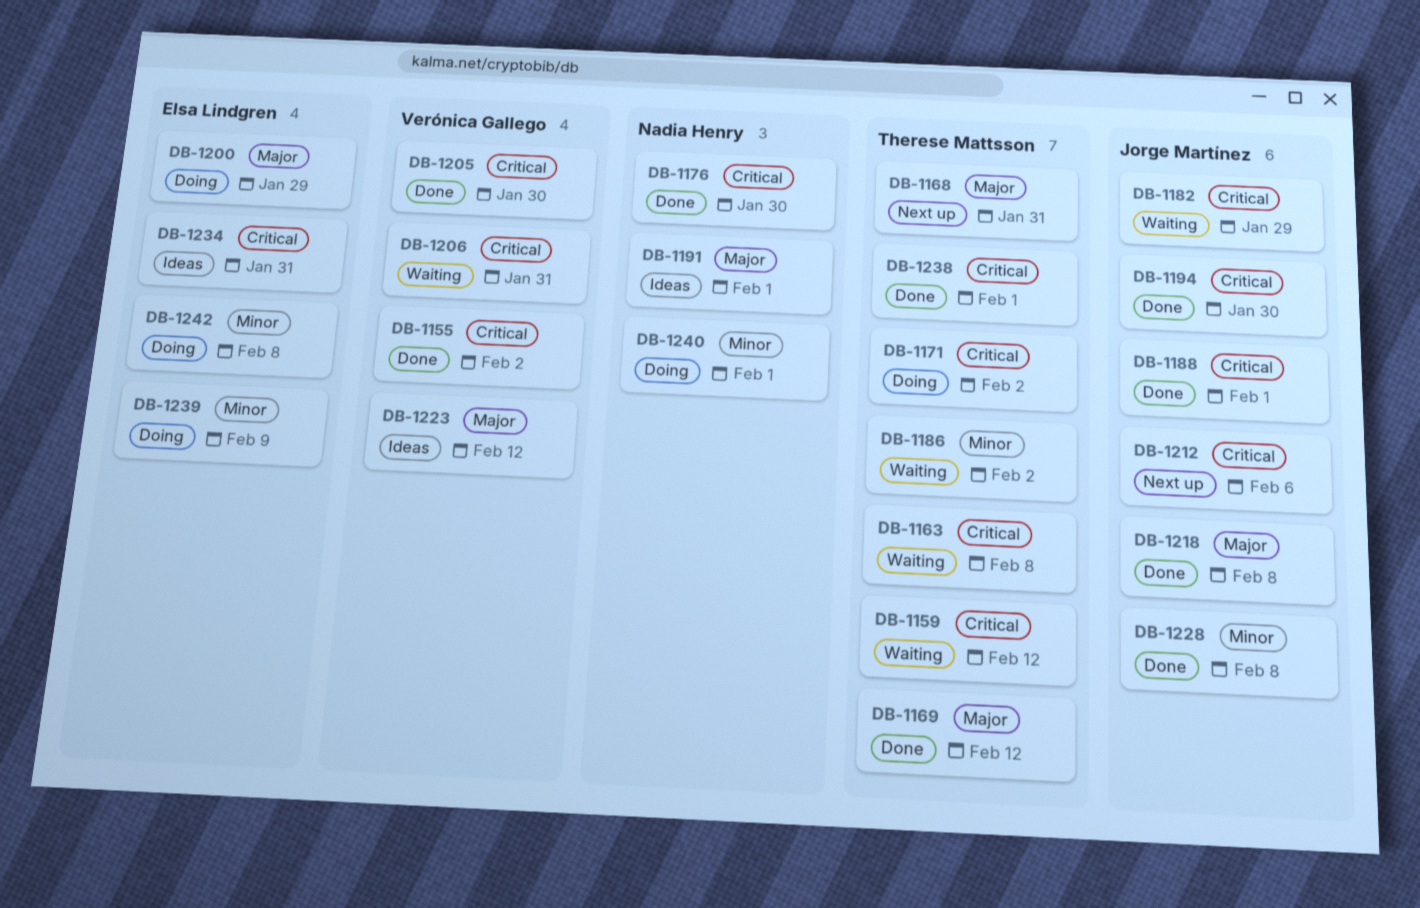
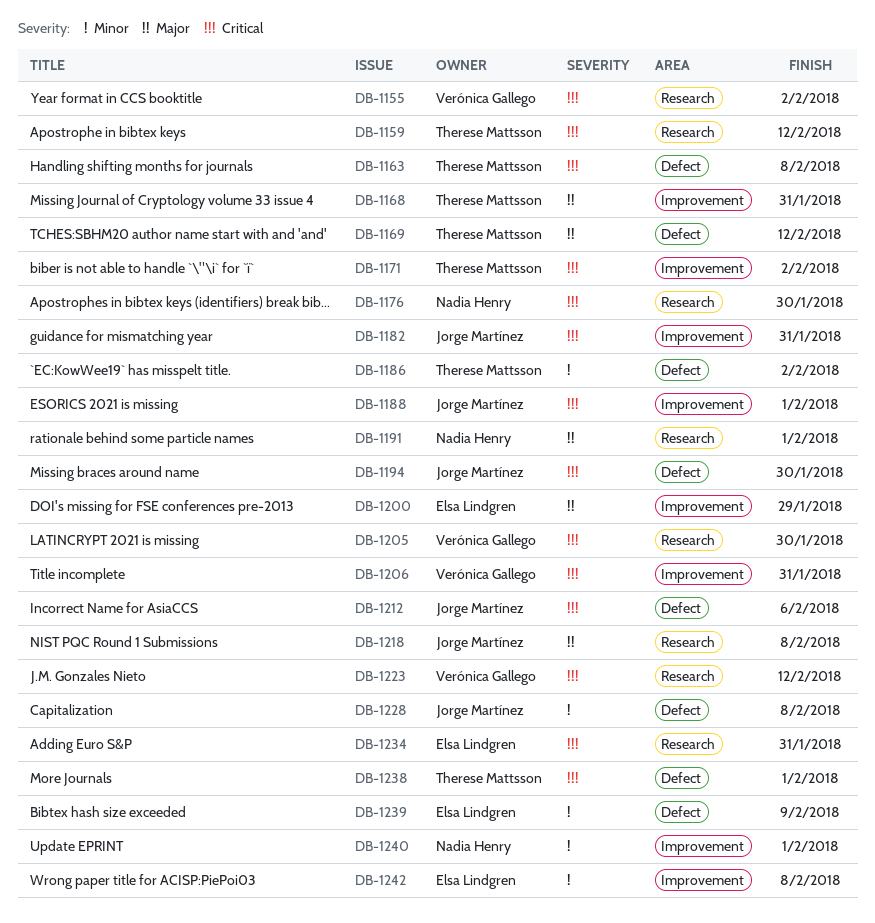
DB-1182, due: Jan 29 -> Jan 31
DB-1223, priority: Major -> Critical

